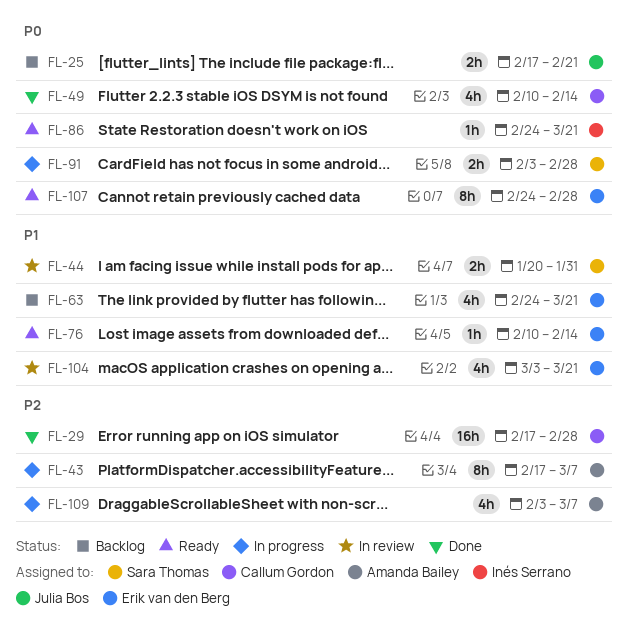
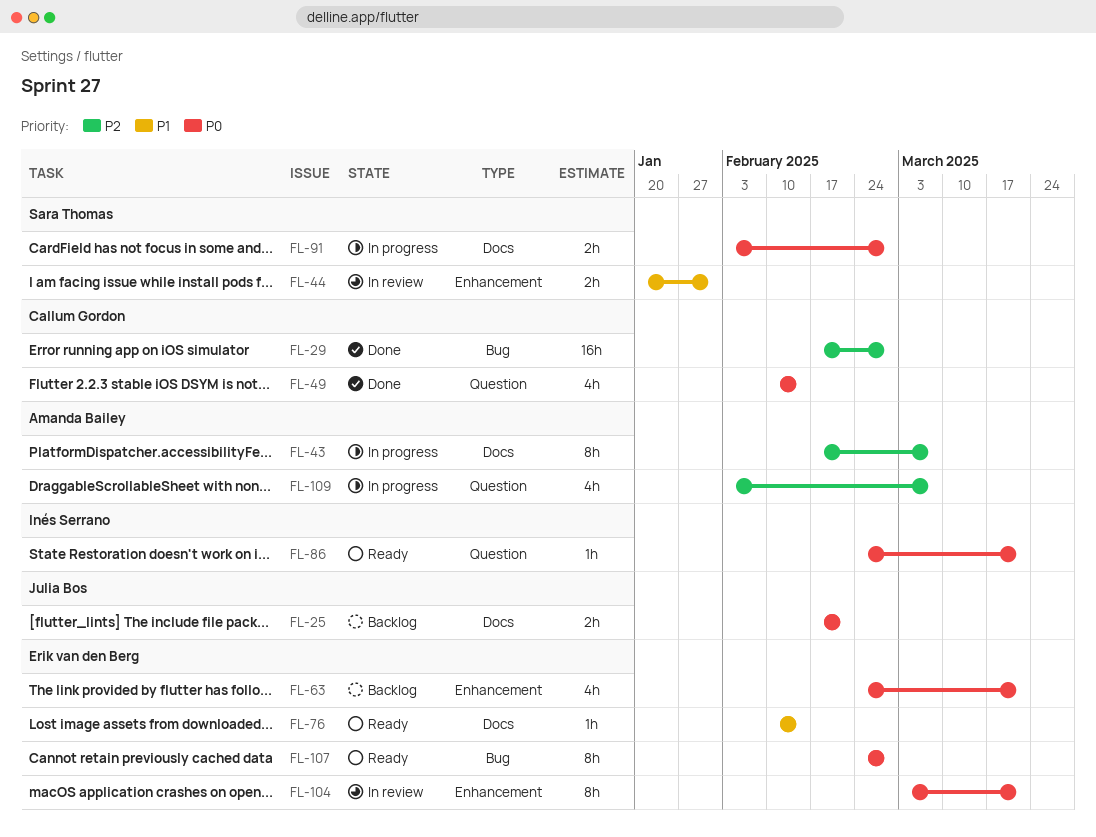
FL-63, priority: P1 -> P0
FL-104, priority: P1 -> P0
FL-104, estimate: 4h -> 8h

